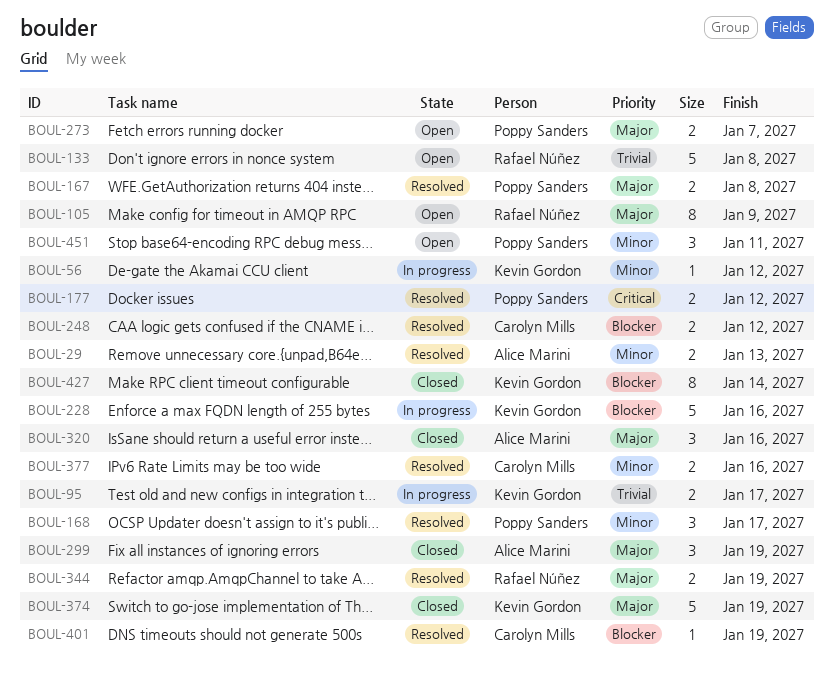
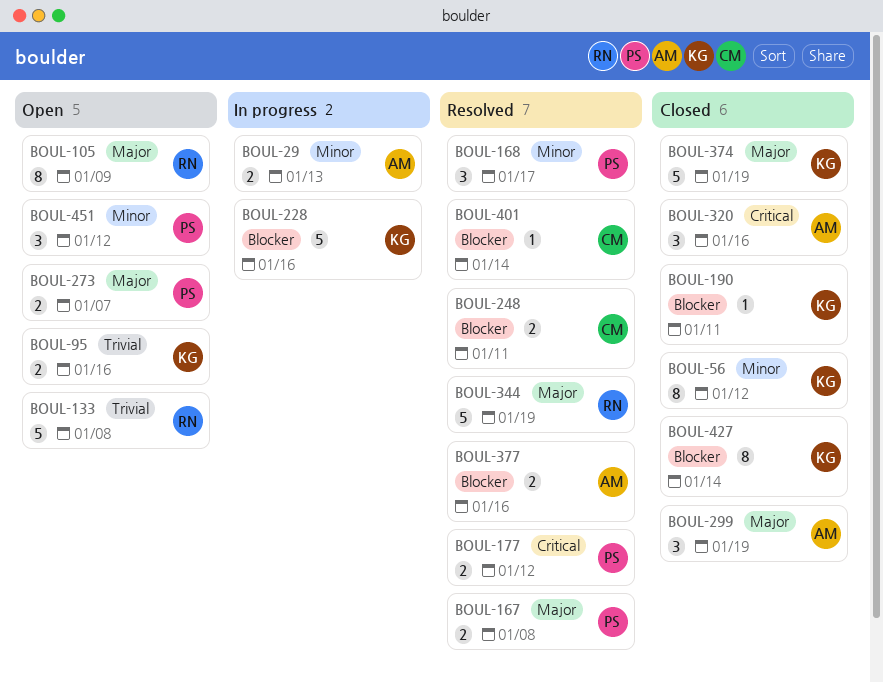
BOUL-29, status: Resolved -> In progress
BOUL-56, status: In progress -> Closed
BOUL-56, estimate: 1 -> 8
BOUL-95, status: In progress -> Open
BOUL-95, due: Jan 17 -> Jan 16
BOUL-190: none -> present
BOUL-248, due: Jan 12 -> Jan 11
BOUL-320, priority: Major -> Critical
BOUL-344, estimate: 2 -> 5
BOUL-377, owner: Carolyn Mills -> Alice Marini
BOUL-377, priority: Minor -> Blocker
BOUL-401, due: Jan 19 -> Jan 14
BOUL-451, due: Jan 11 -> Jan 12

